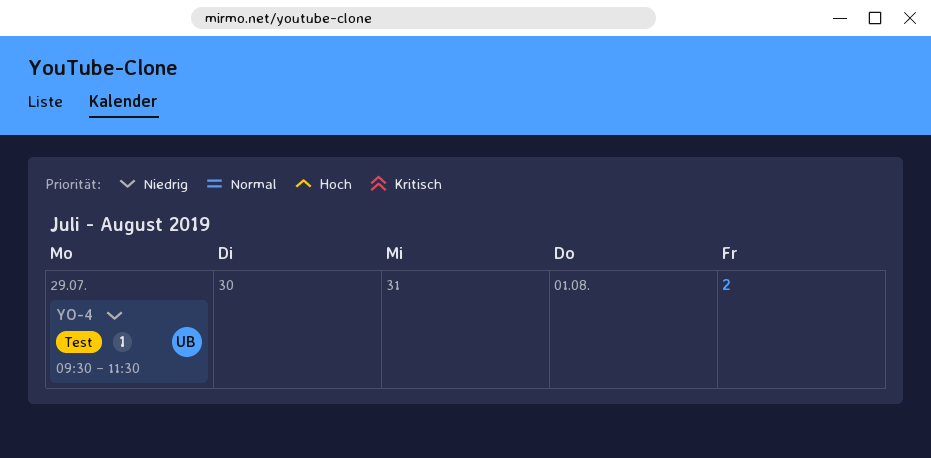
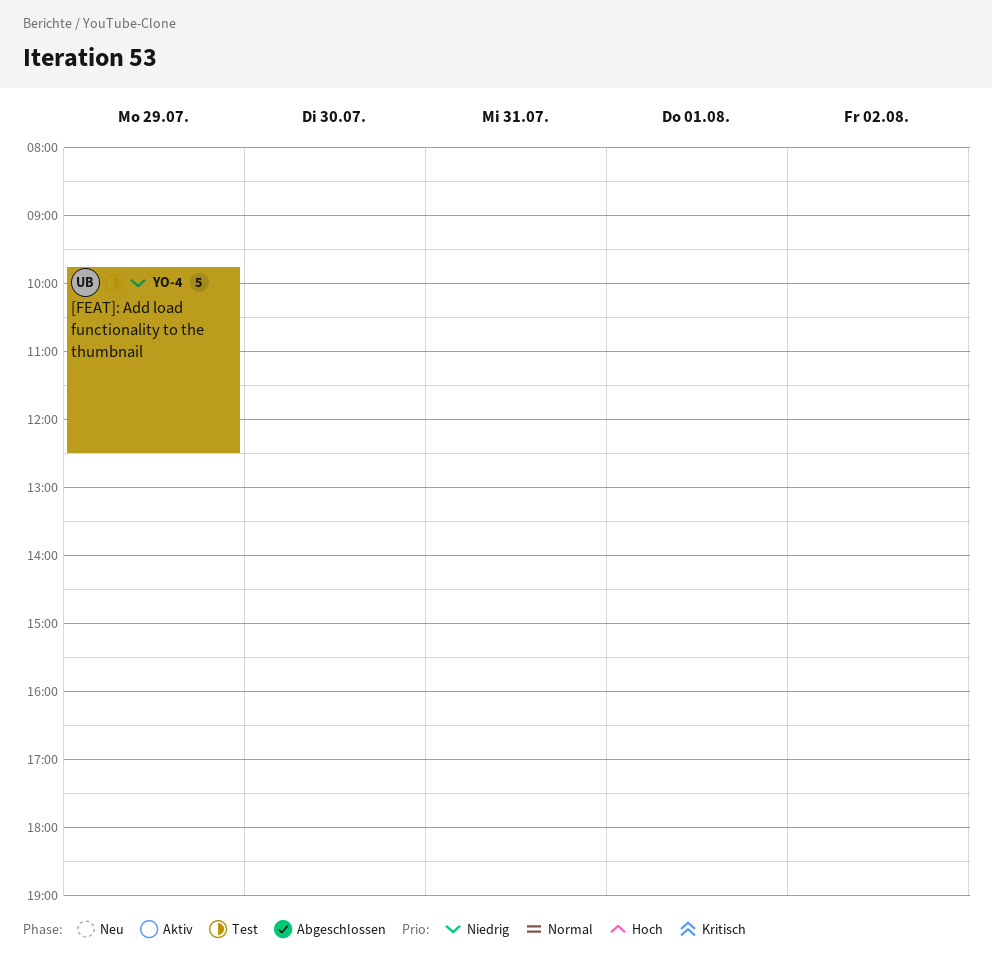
YO-4, estimate: 1 -> 5
YO-4, begins: 09:30 -> 09:45
YO-4, ends: 11:30 -> 12:30

